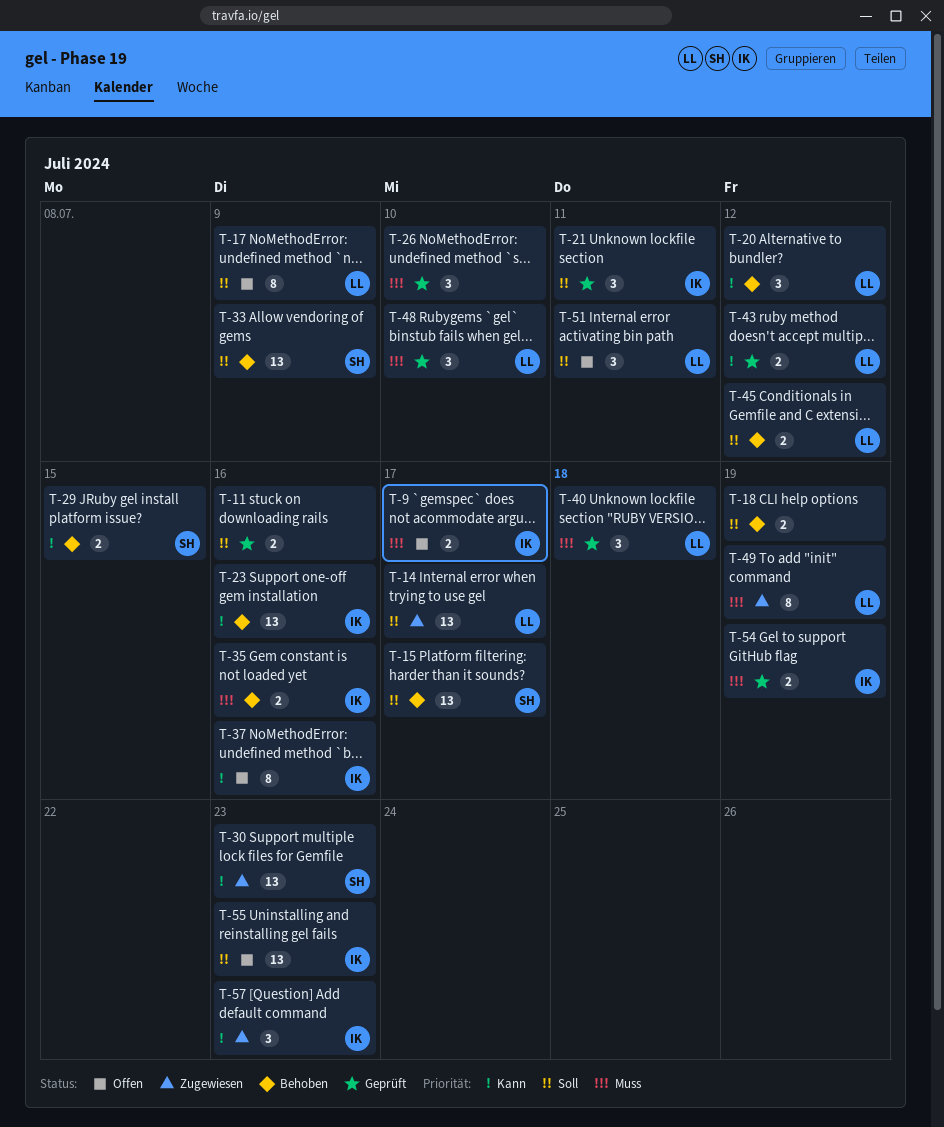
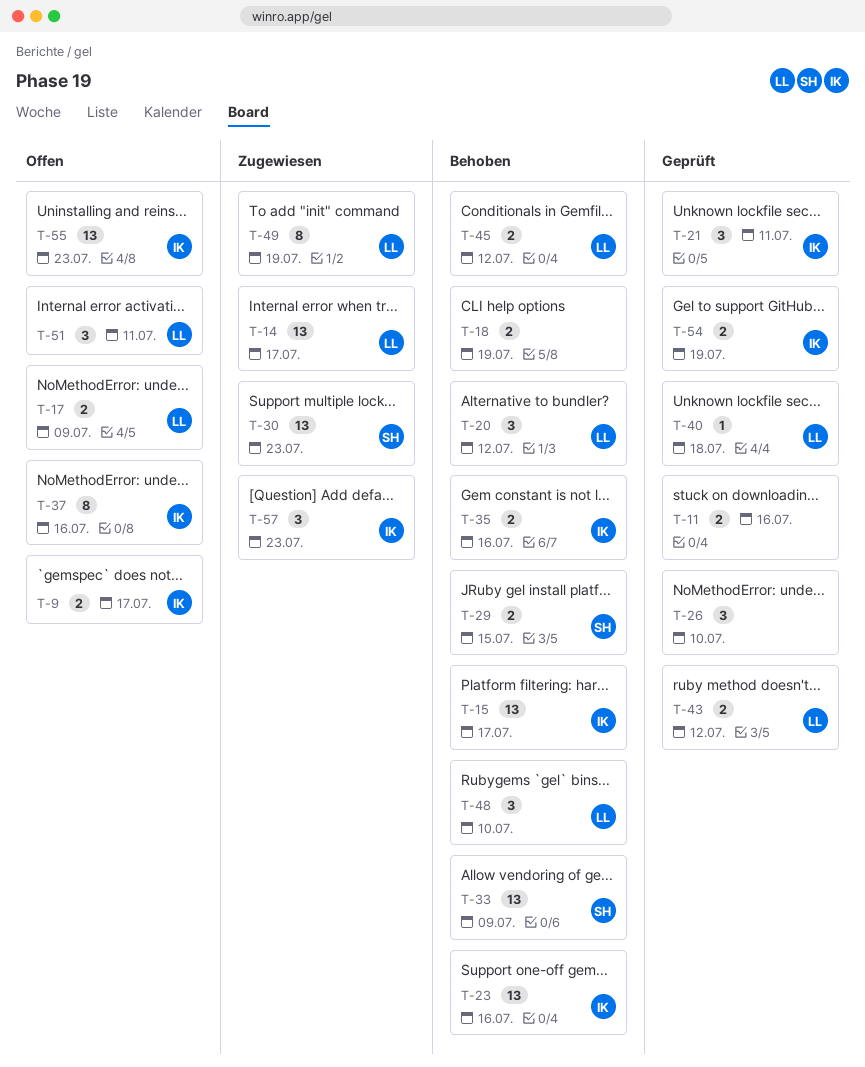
T-15, owner: SH -> IK
T-17, estimate: 8 -> 2
T-40, estimate: 3 -> 1
T-48, status: Geprüft -> Behoben

